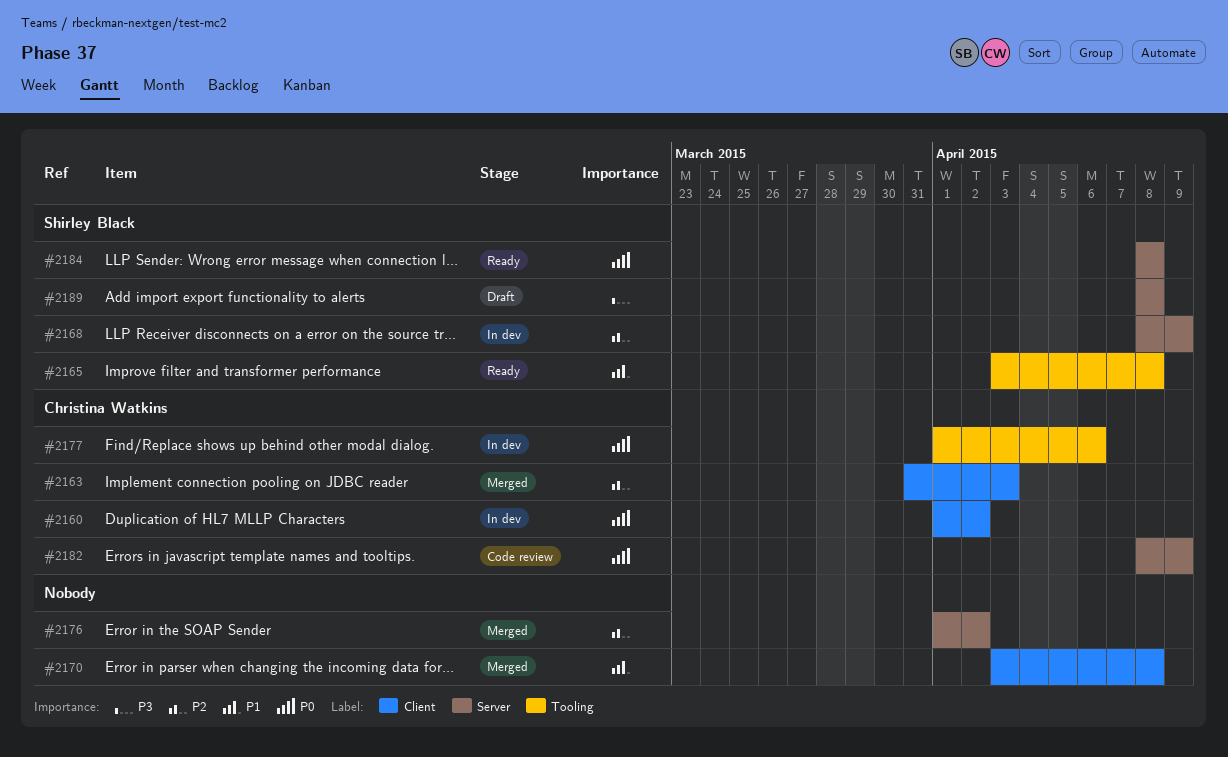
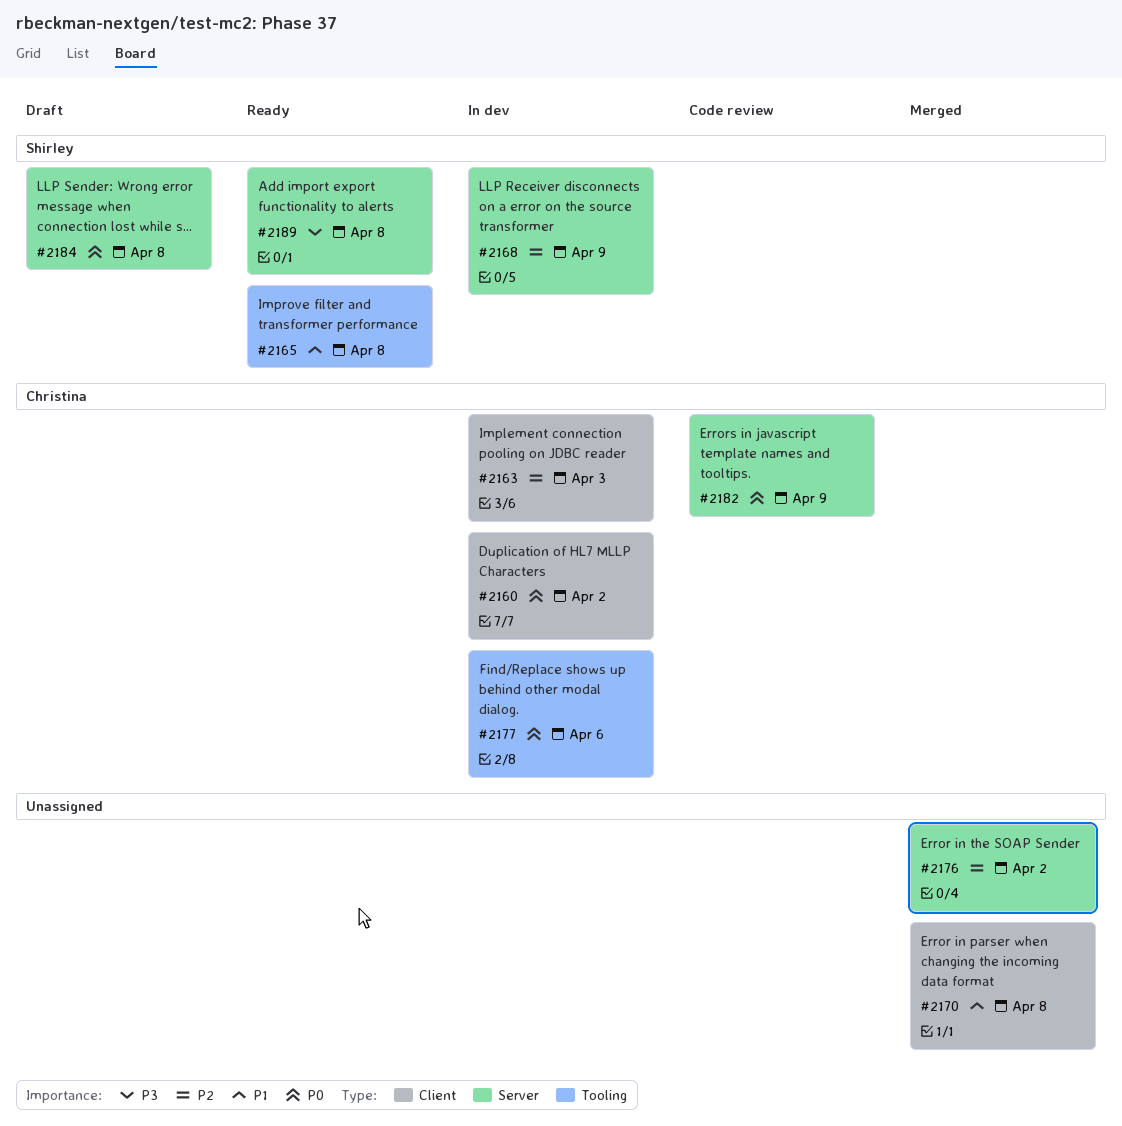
#2163, status: Merged -> In dev
#2184, status: Ready -> Draft
#2189, status: Draft -> Ready

